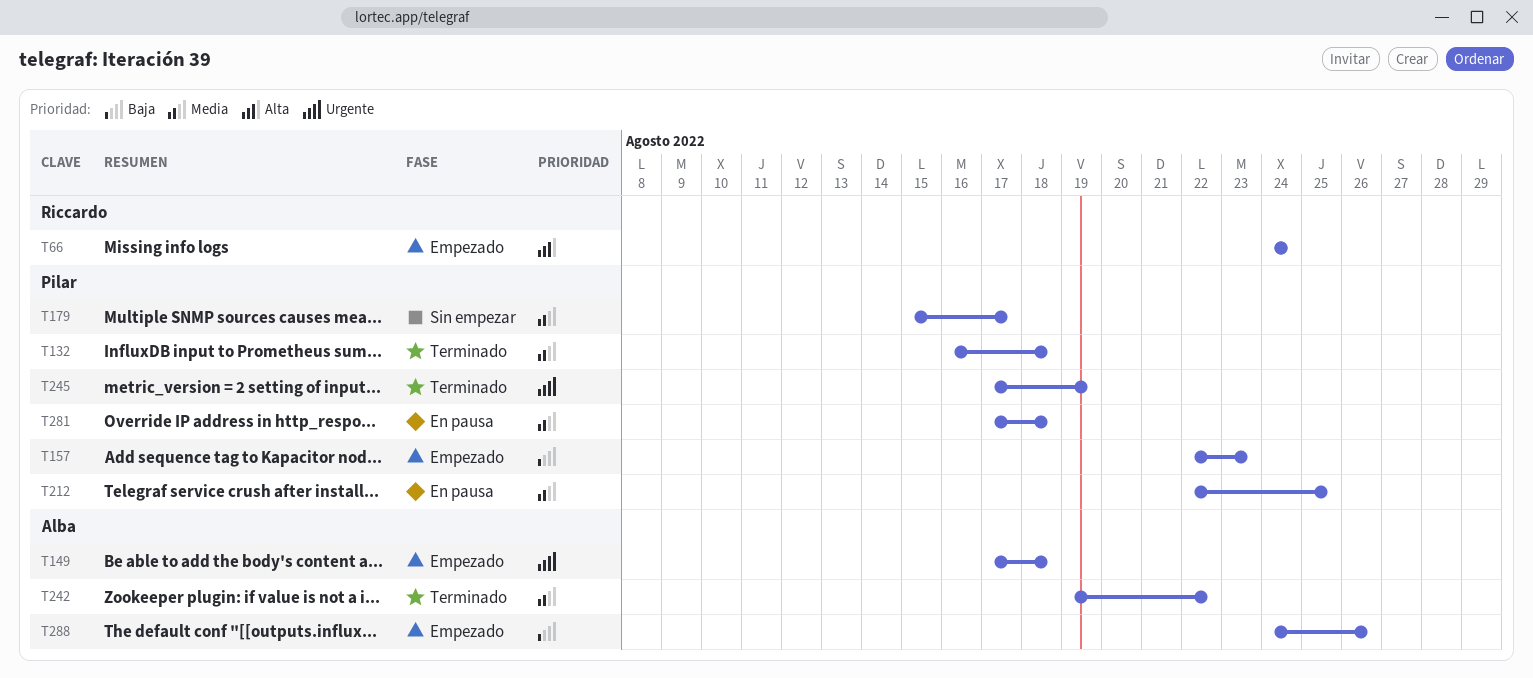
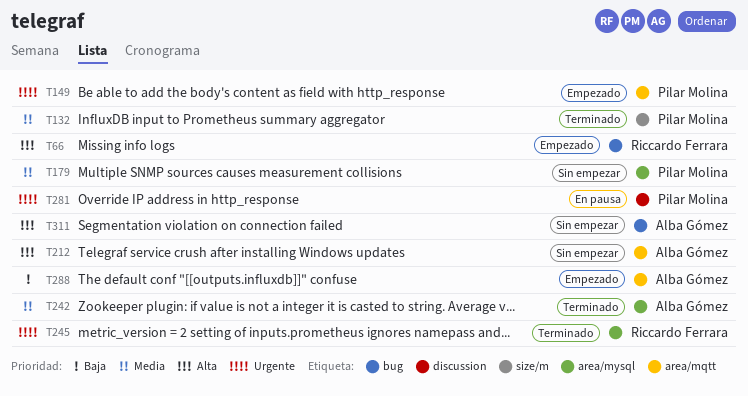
T149, owner: Alba Gómez -> Pilar Molina
T157: present -> none
T212, status: En pausa -> Sin empezar
T212, owner: Pilar Molina -> Alba Gómez
T212, priority: Media -> Alta
T245, owner: Pilar Molina -> Riccardo Ferrara
T281, priority: Media -> Urgente
T311: none -> present

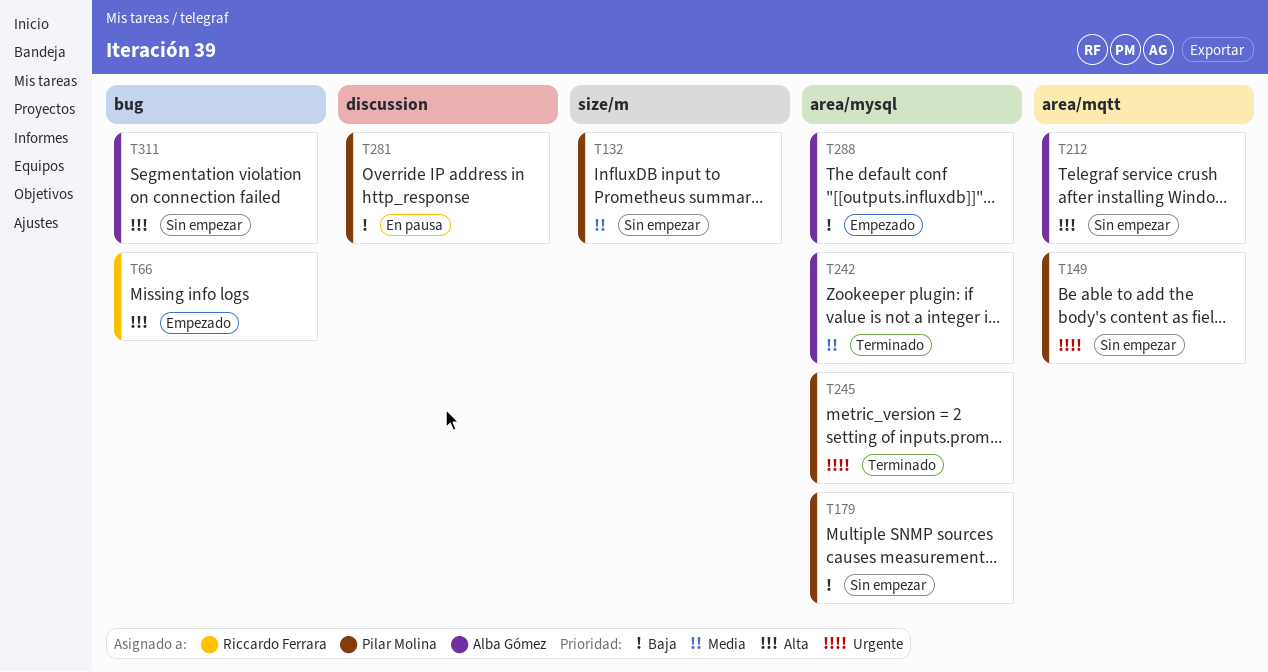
T132, status: Terminado -> Sin empezar
T149, status: Empezado -> Sin empezar
T179, priority: Media -> Baja
T245, owner: Riccardo Ferrara -> Pilar Molina
T281, priority: Urgente -> Baja
T288, label: area/mqtt -> area/mysql

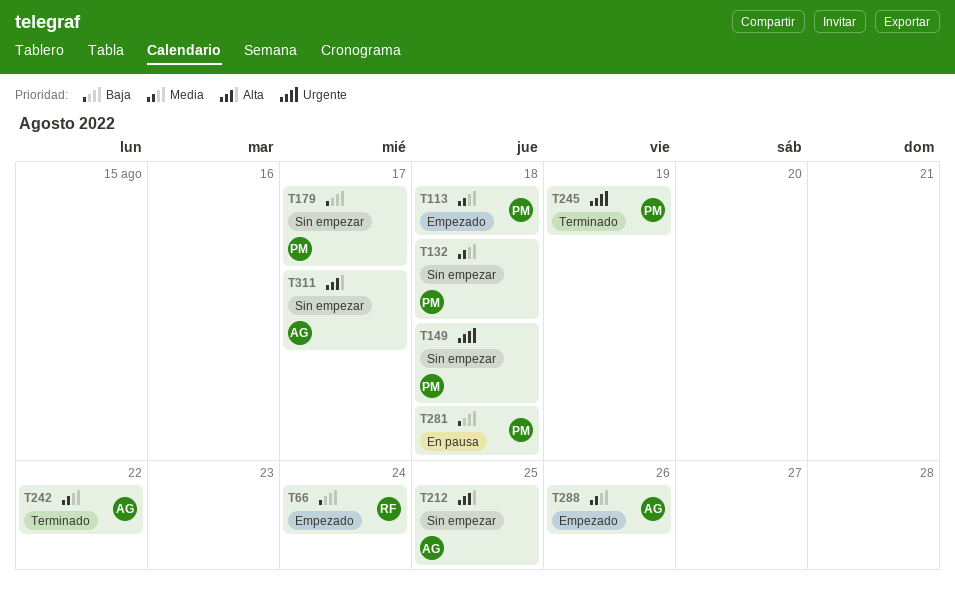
T66, priority: Alta -> Baja
T113: none -> present
T288, priority: Baja -> Media

